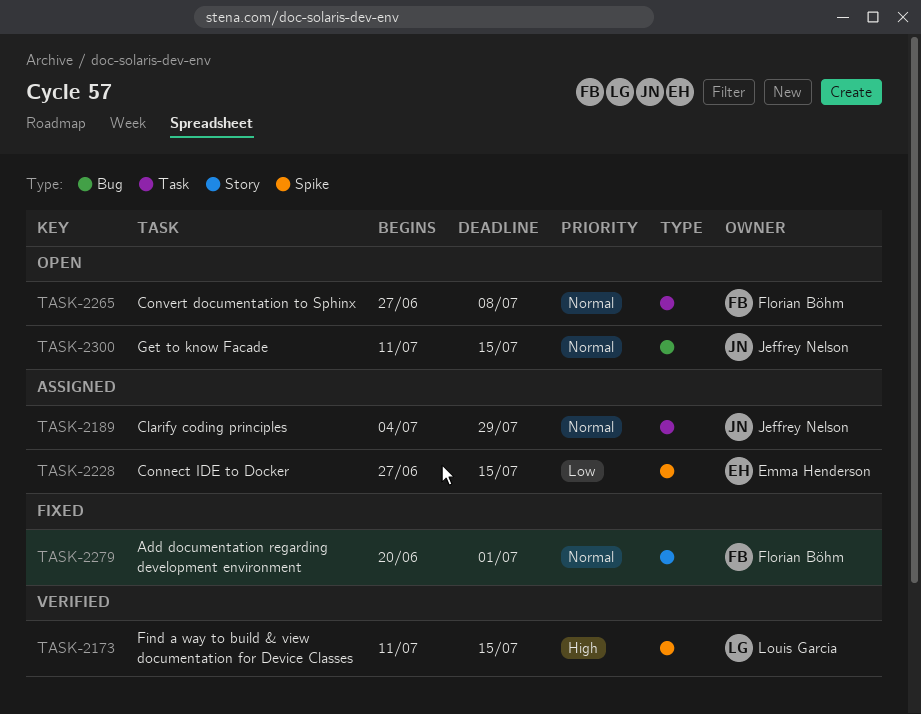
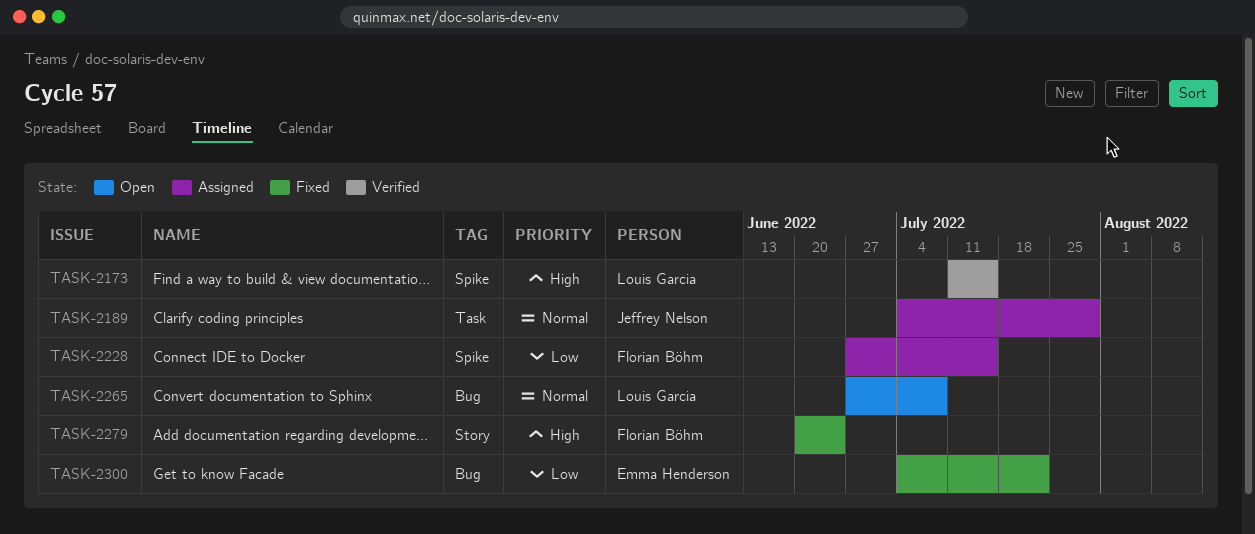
TASK-2228, owner: Emma Henderson -> Florian Böhm
TASK-2265, owner: Florian Böhm -> Louis Garcia
TASK-2265, label: Task -> Bug
TASK-2279, priority: Normal -> High
TASK-2279, due: Jul 1 -> Jun 24
TASK-2300, status: Open -> Fixed
TASK-2300, owner: Jeffrey Nelson -> Emma Henderson
TASK-2300, priority: Normal -> Low
TASK-2300, start: Jul 11 -> Jul 4
TASK-2300, due: Jul 15 -> Jul 22

